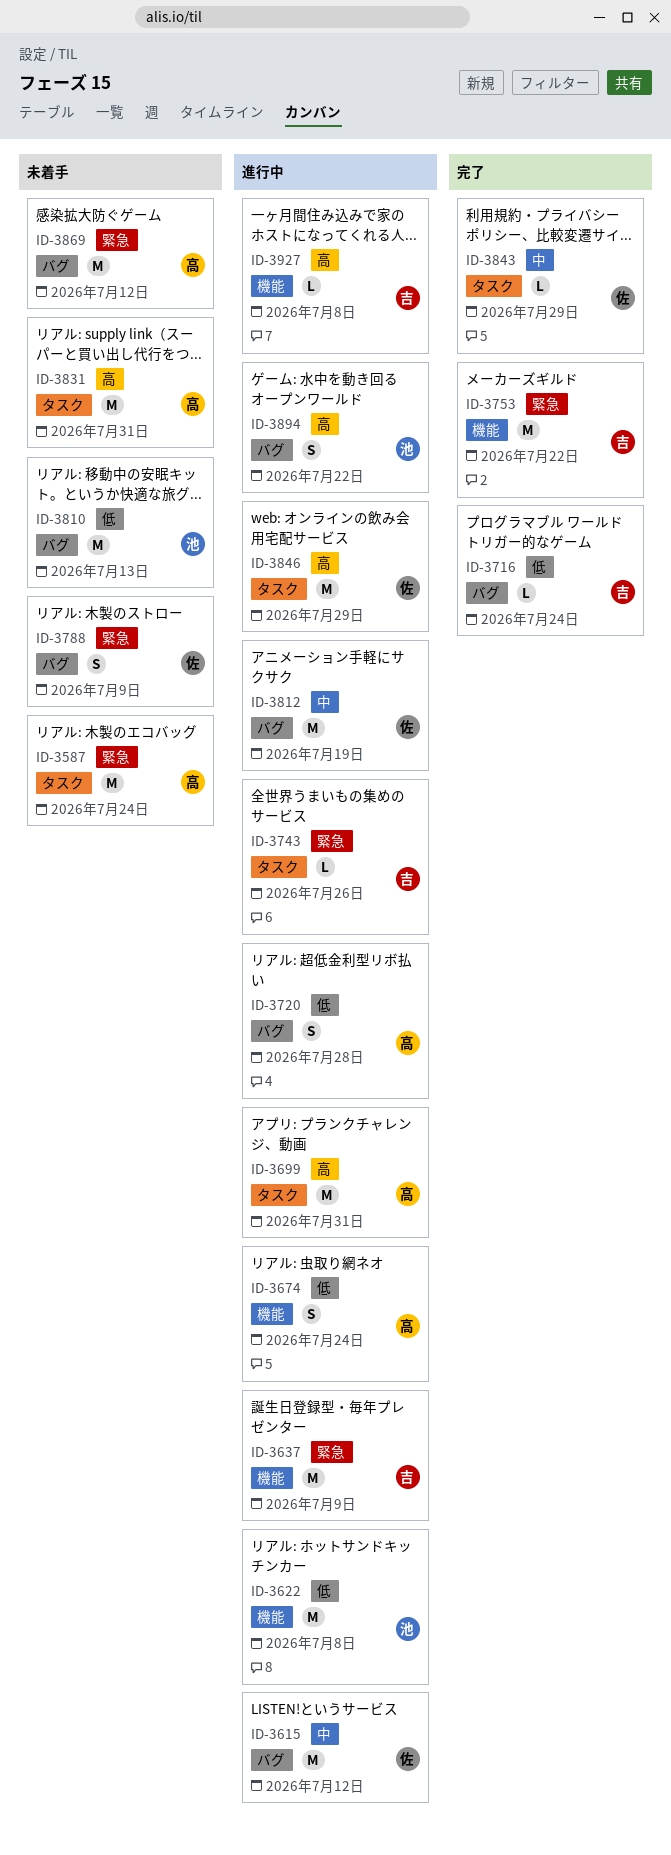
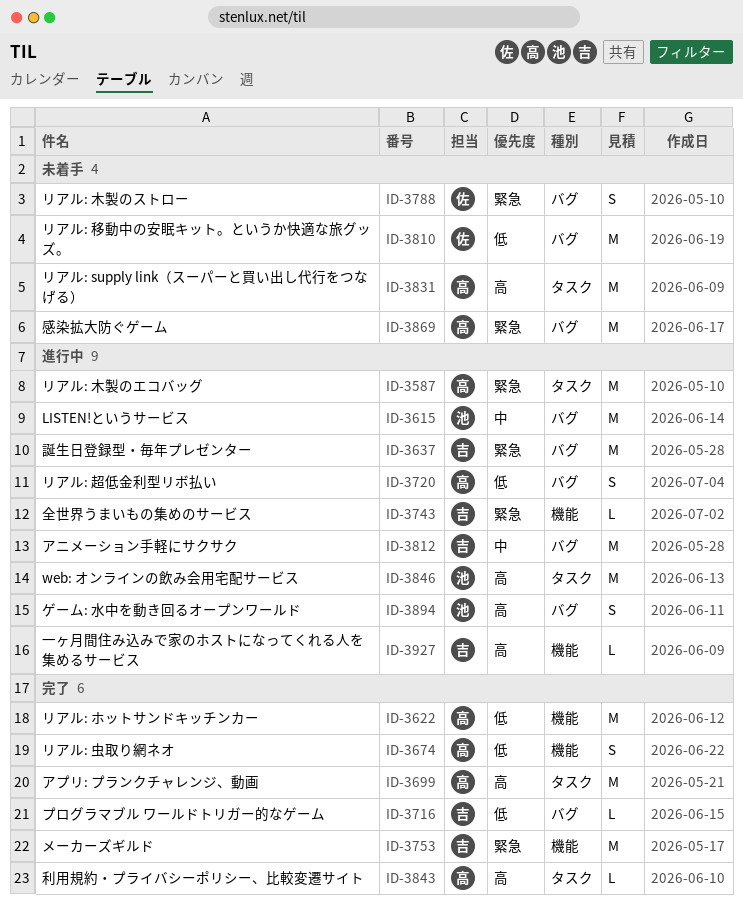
ID-3587, status: 未着手 -> 進行中
ID-3615, owner: 佐 -> 池
ID-3622, status: 進行中 -> 完了
ID-3622, owner: 池 -> 高
ID-3637, label: 機能 -> バグ
ID-3674, status: 進行中 -> 完了
ID-3699, status: 進行中 -> 完了
ID-3743, label: タスク -> 機能
ID-3810, owner: 池 -> 佐
ID-3812, owner: 佐 -> 吉
ID-3843, owner: 佐 -> 高
ID-3843, priority: 中 -> 高
ID-3846, owner: 佐 -> 池

